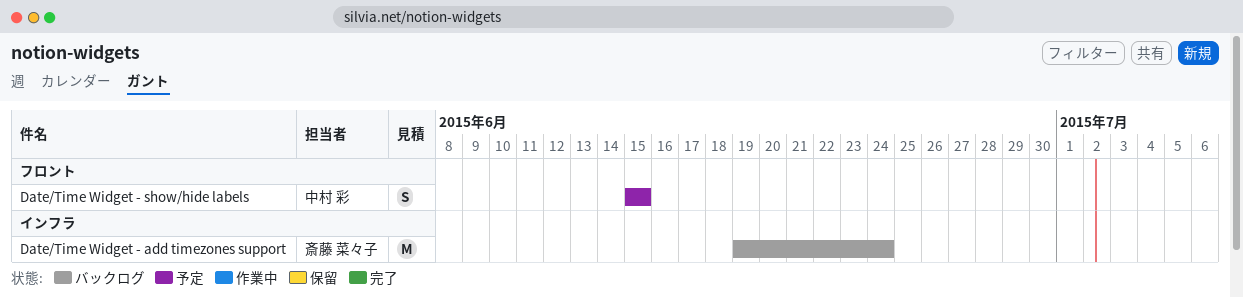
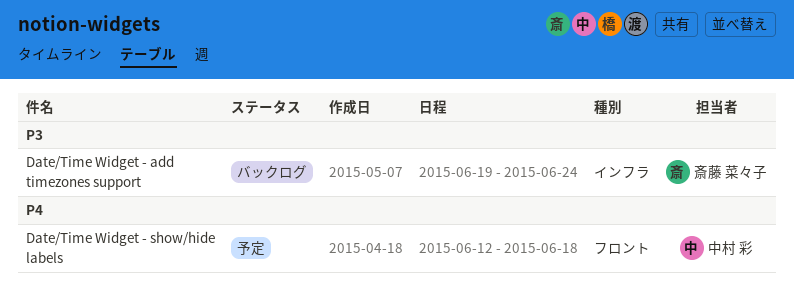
Date/Time Widget - show/hide labels, start: Jun 15 -> Jun 12
Date/Time Widget - show/hide labels, due: Jun 15 -> Jun 18

